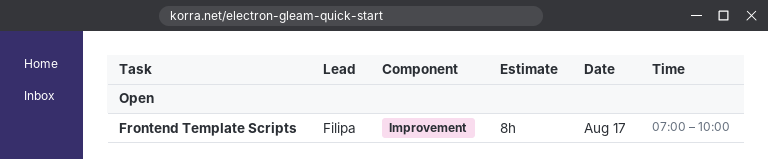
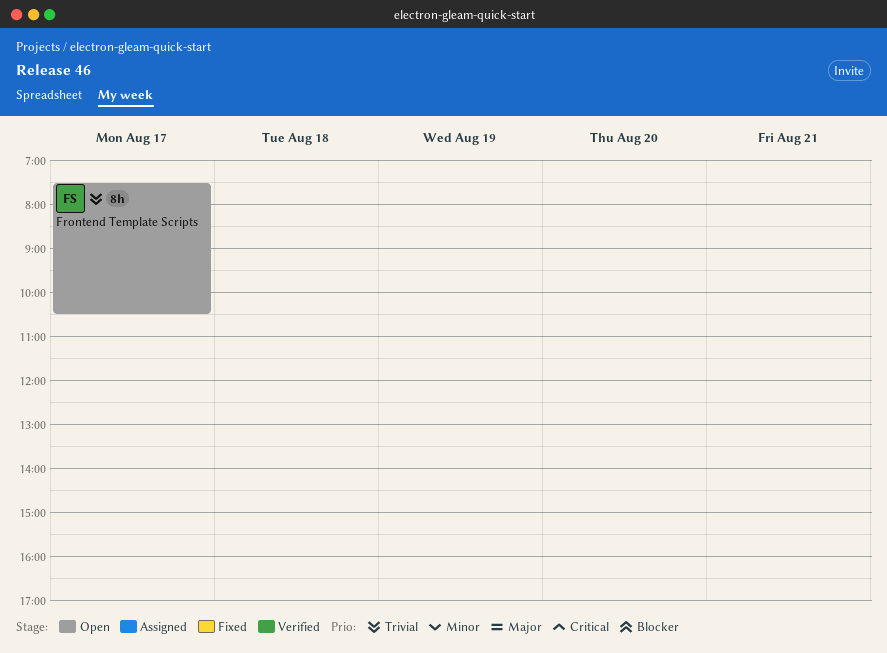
Frontend Template Scripts, begins: 07:00 -> 07:30
Frontend Template Scripts, ends: 10:00 -> 10:30

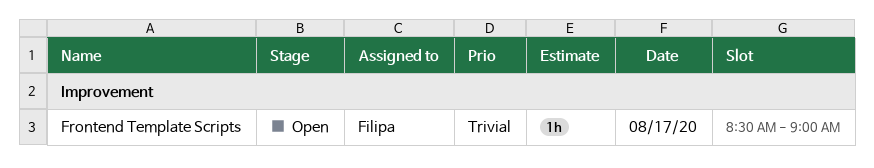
Frontend Template Scripts, estimate: 8h -> 1h
Frontend Template Scripts, begins: 07:30 -> 08:30
Frontend Template Scripts, ends: 10:30 -> 09:00

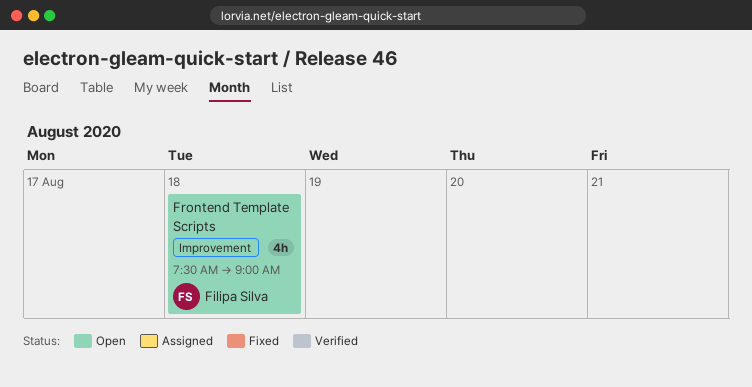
Frontend Template Scripts, estimate: 1h -> 4h
Frontend Template Scripts, day: Aug 17 -> Aug 18
Frontend Template Scripts, begins: 08:30 -> 07:30

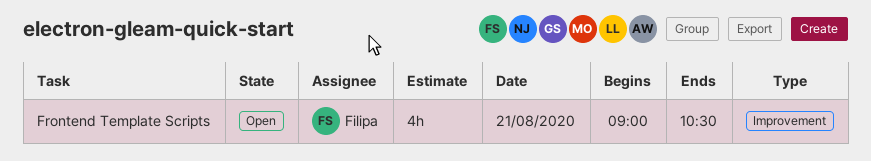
Frontend Template Scripts, day: Aug 18 -> Aug 21
Frontend Template Scripts, begins: 07:30 -> 09:00
Frontend Template Scripts, ends: 09:00 -> 10:30

